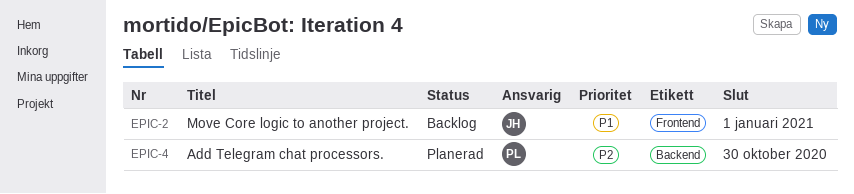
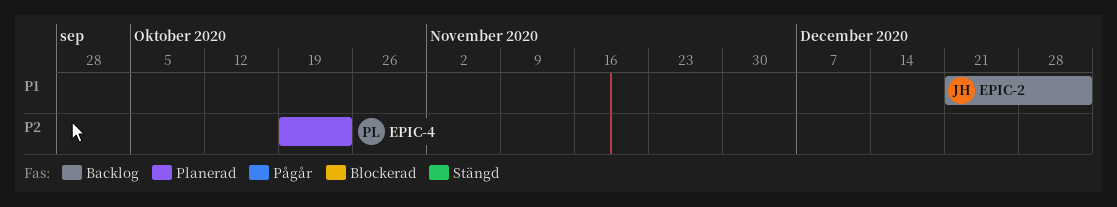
EPIC-4, due: Oct 30 -> Oct 23

